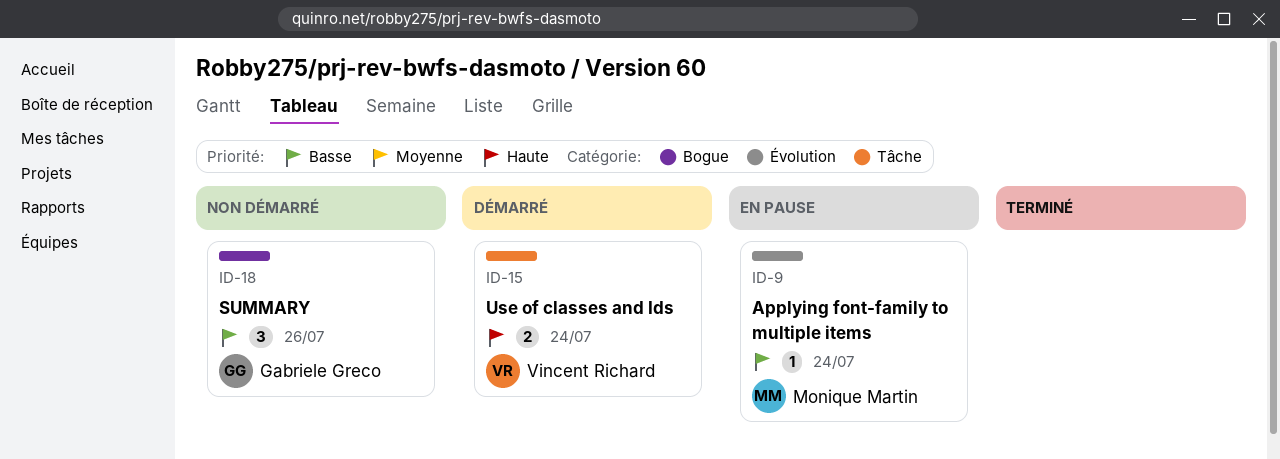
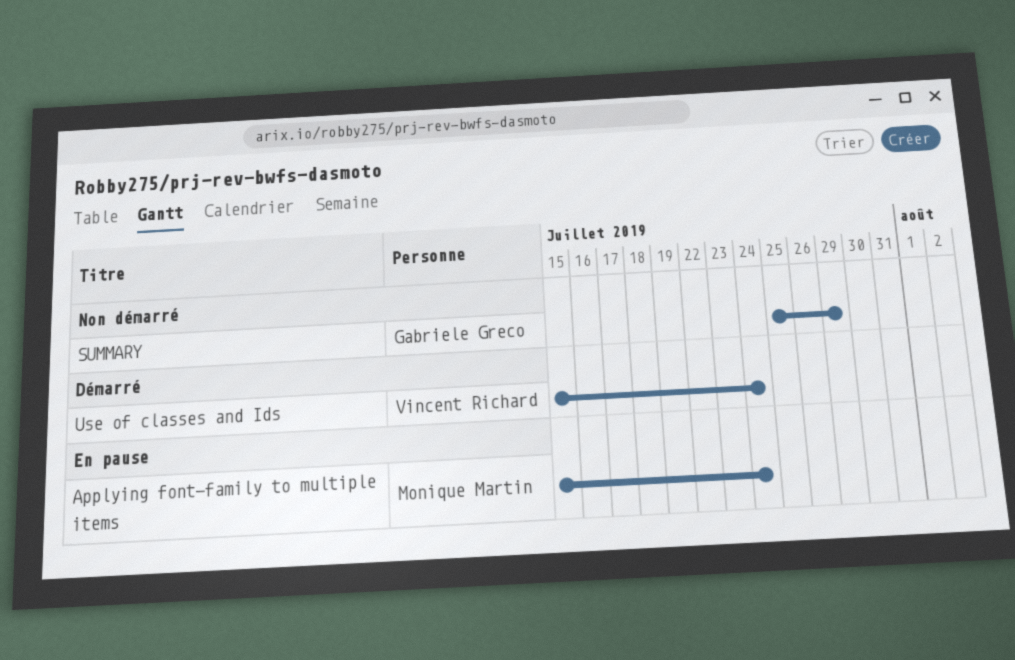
SUMMARY, due: Jul 26 -> Jul 29

